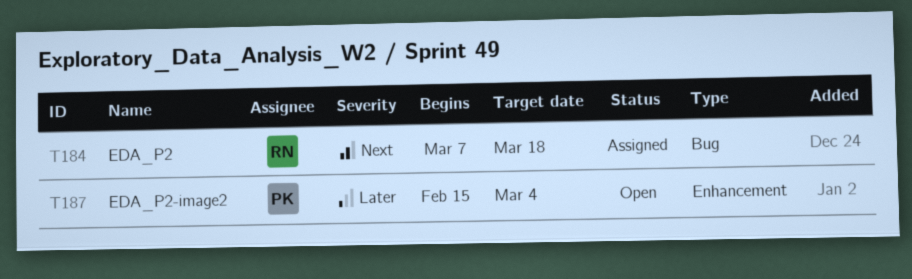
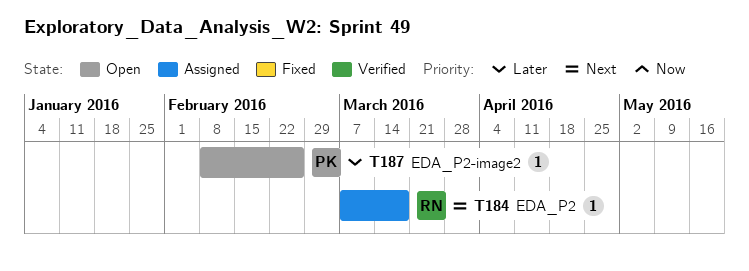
T187, start: Feb 15 -> Feb 8
T187, due: Mar 4 -> Feb 26

